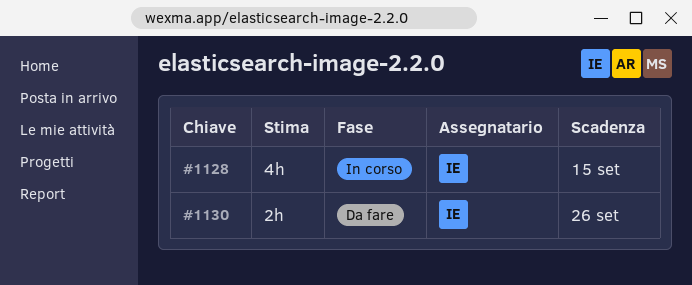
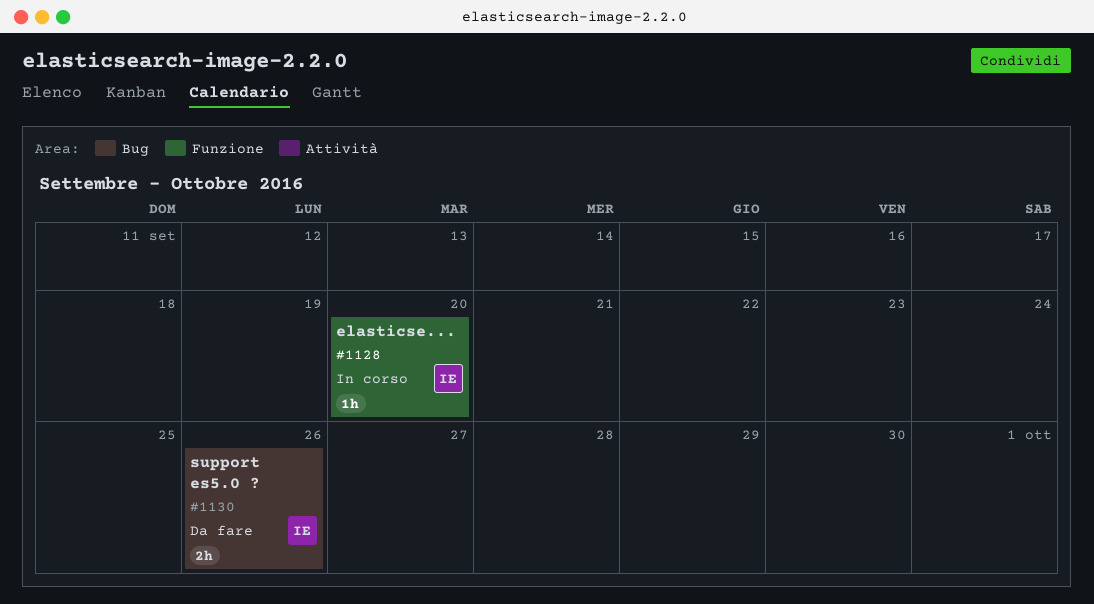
#1128, estimate: 4h -> 1h
#1128, due: Sep 15 -> Sep 20

